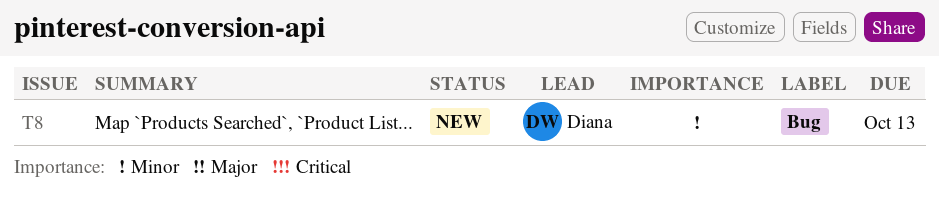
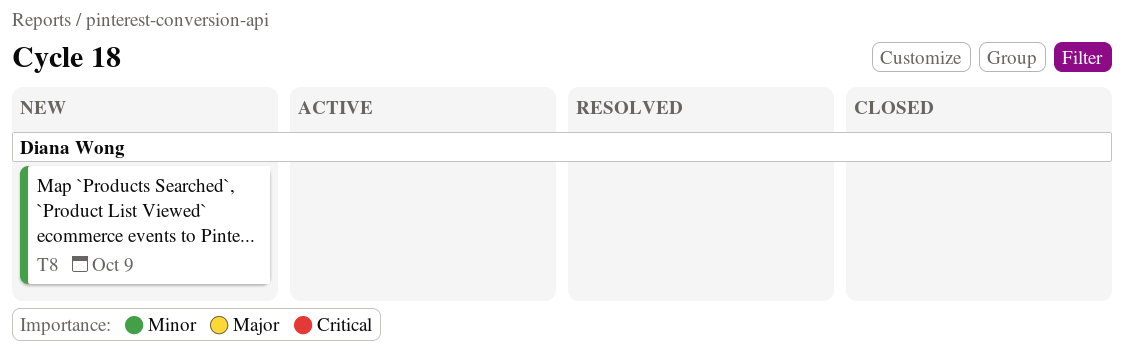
T8, due: Oct 13 -> Oct 9

